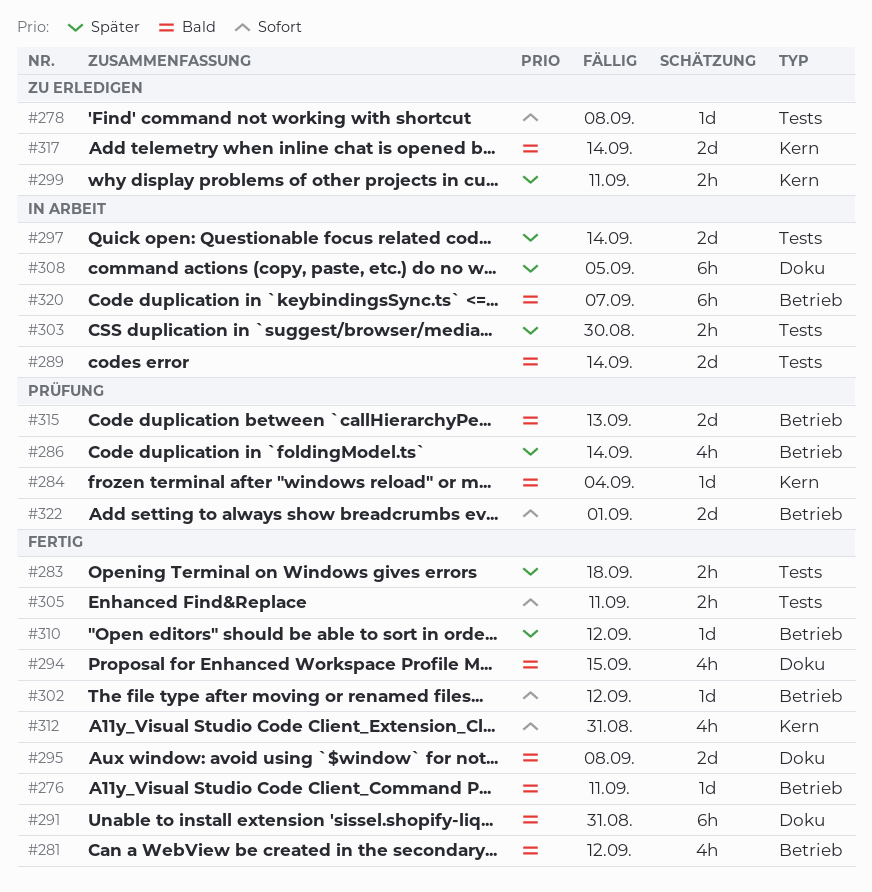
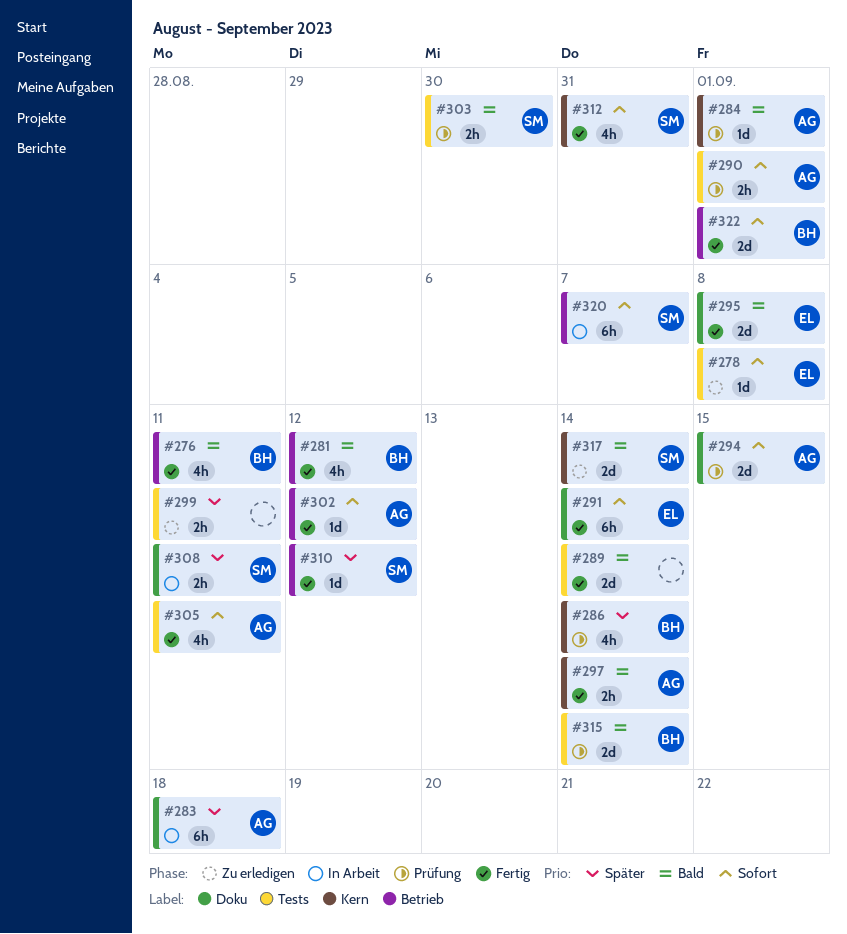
#276, estimate: 1d -> 4h
#283, status: Fertig -> In Arbeit
#283, label: Tests -> Doku
#283, estimate: 2h -> 6h
#284, due: Sep 4 -> Sep 1
#286, label: Betrieb -> Kern
#289, status: In Arbeit -> Fertig
#290: none -> present
#291, priority: Bald -> Sofort
#291, due: Aug 31 -> Sep 14
#294, status: Fertig -> Prüfung
#294, priority: Bald -> Sofort
#294, estimate: 4h -> 2d
#297, status: In Arbeit -> Fertig
#297, priority: Später -> Bald
#297, label: Tests -> Kern
#297, estimate: 2d -> 2h
#299, label: Kern -> Tests
#303, status: In Arbeit -> Prüfung
#303, priority: Später -> Bald
#305, estimate: 2h -> 4h
#308, estimate: 6h -> 2h
#308, due: Sep 5 -> Sep 11
#315, label: Betrieb -> Tests
#315, due: Sep 13 -> Sep 14
#320, priority: Bald -> Sofort
#322, status: Prüfung -> Fertig

